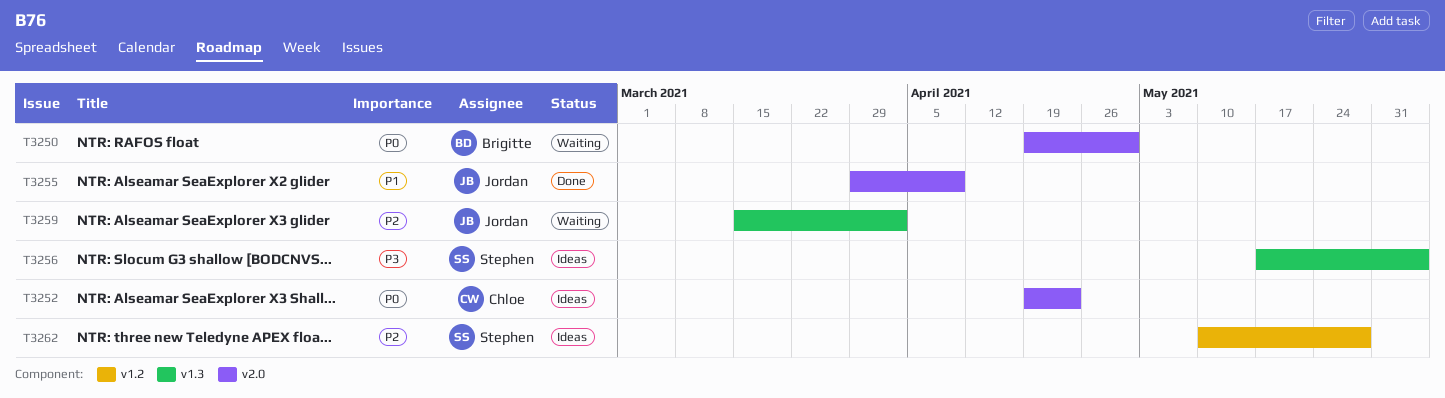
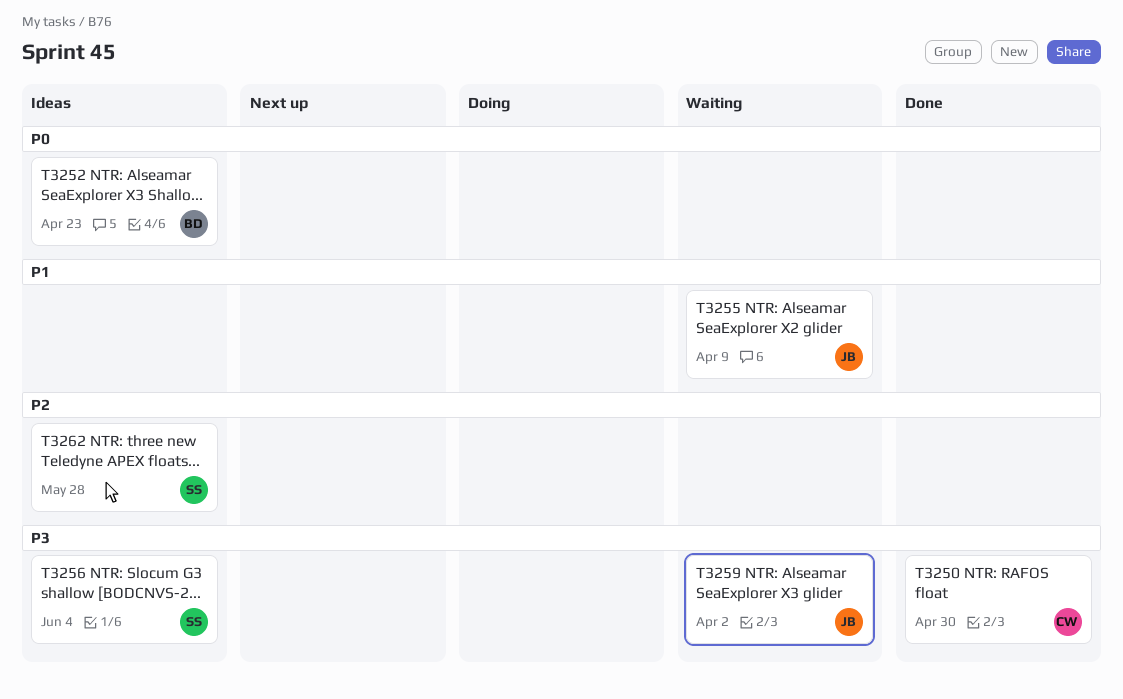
T3250, status: Waiting -> Done
T3250, owner: Brigitte -> Chloe
T3250, priority: P0 -> P3
T3252, owner: Chloe -> Brigitte
T3255, status: Done -> Waiting
T3259, priority: P2 -> P3

